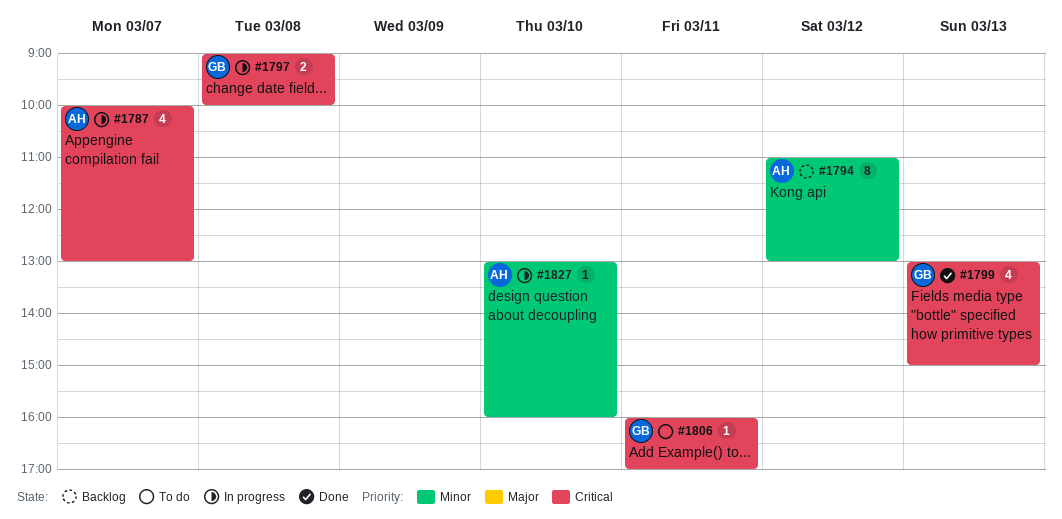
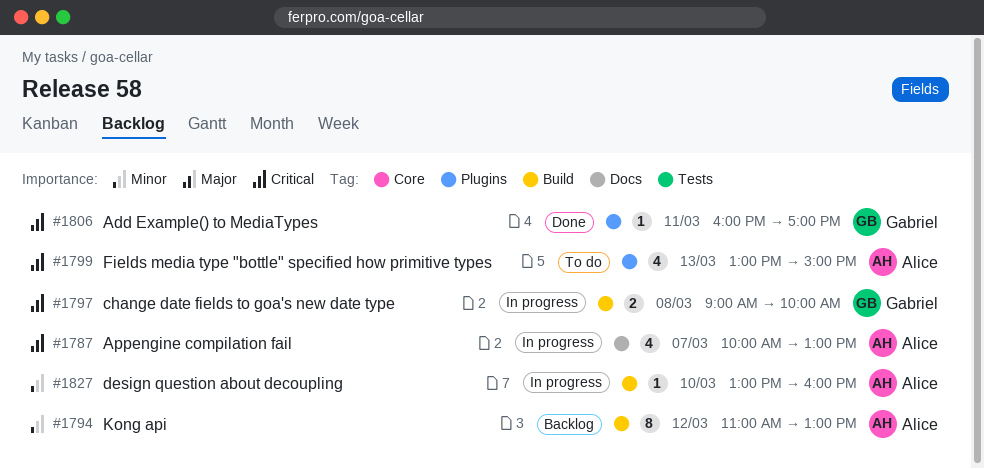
#1799, status: Done -> To do
#1799, owner: Gabriel -> Alice
#1806, status: To do -> Done

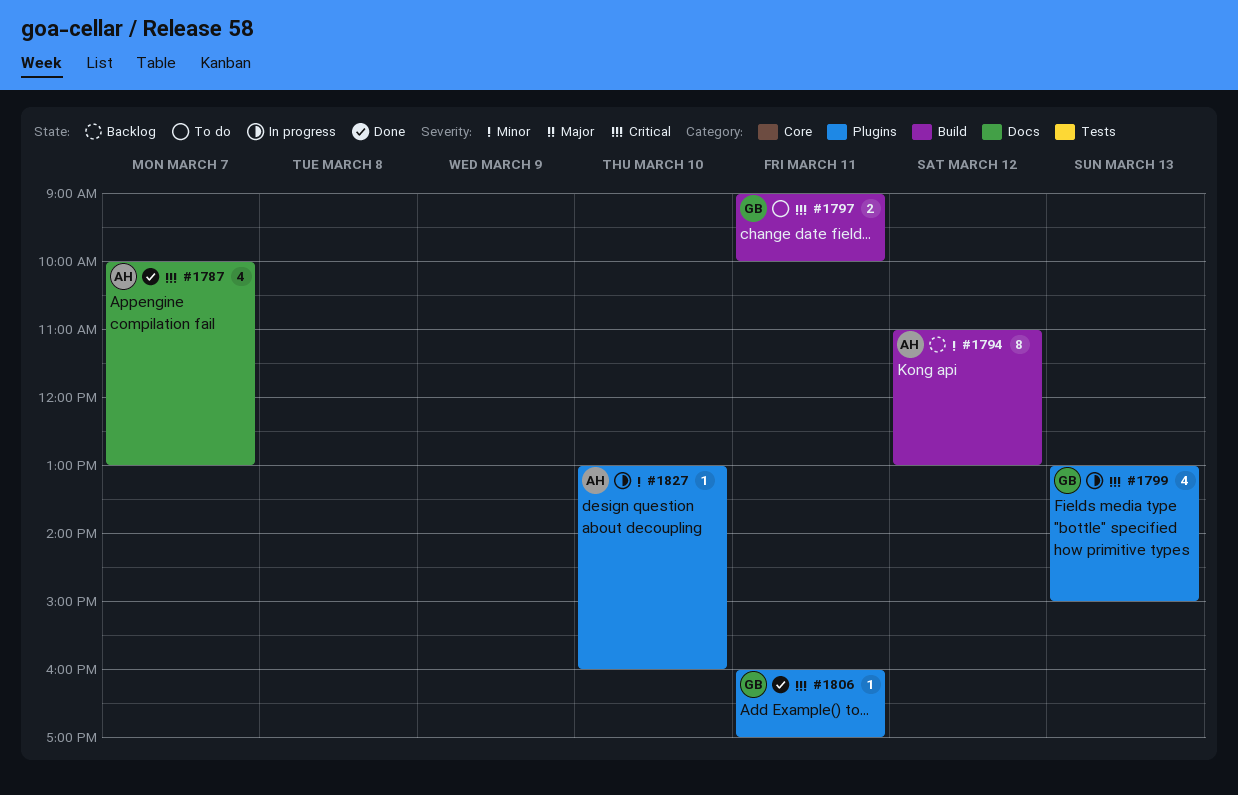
#1787, status: In progress -> Done
#1797, status: In progress -> To do
#1797, day: Mar 8 -> Mar 11
#1799, status: To do -> In progress
#1799, owner: Alice -> Gabriel
#1827, label: Build -> Plugins

